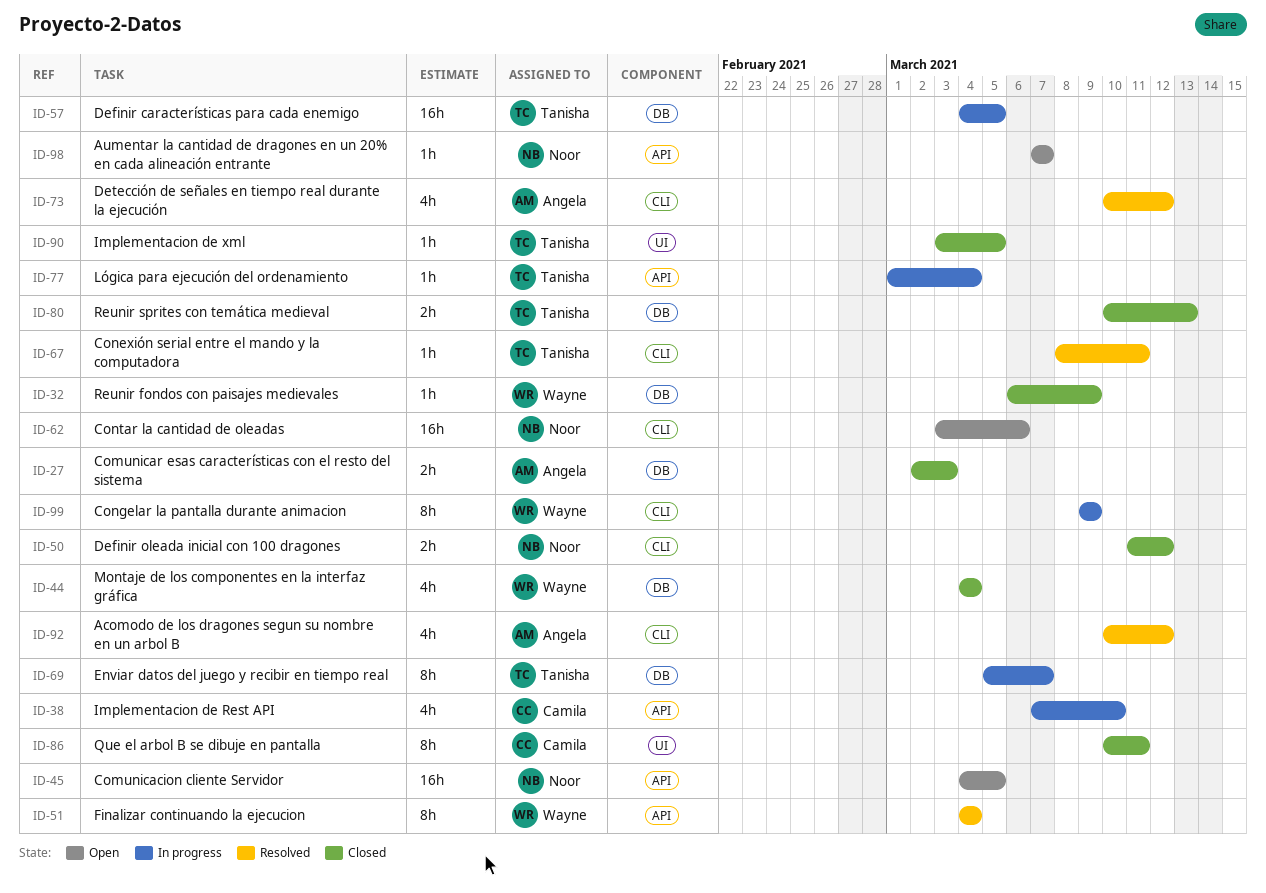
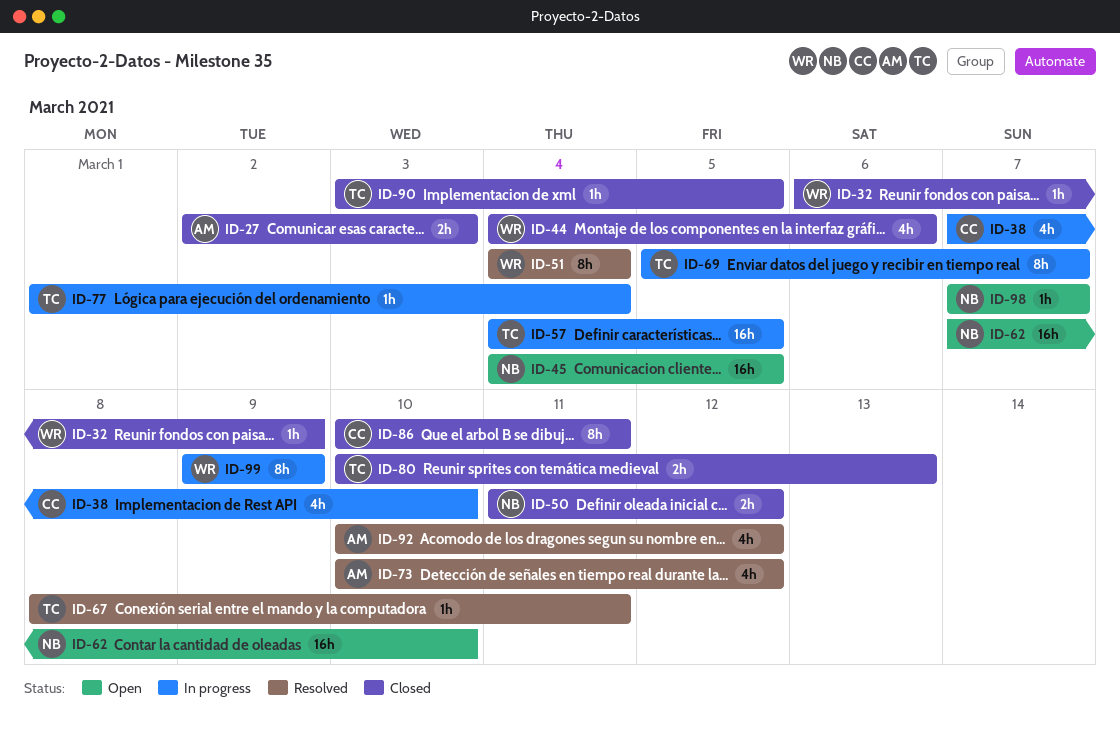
ID-44, due: Mar 4 -> Mar 6
ID-62, start: Mar 3 -> Mar 7
ID-62, due: Mar 6 -> Mar 10

